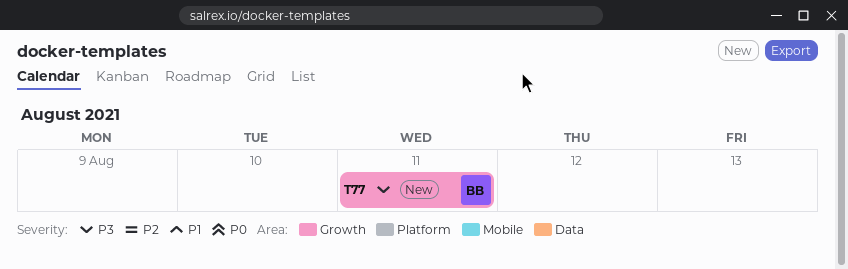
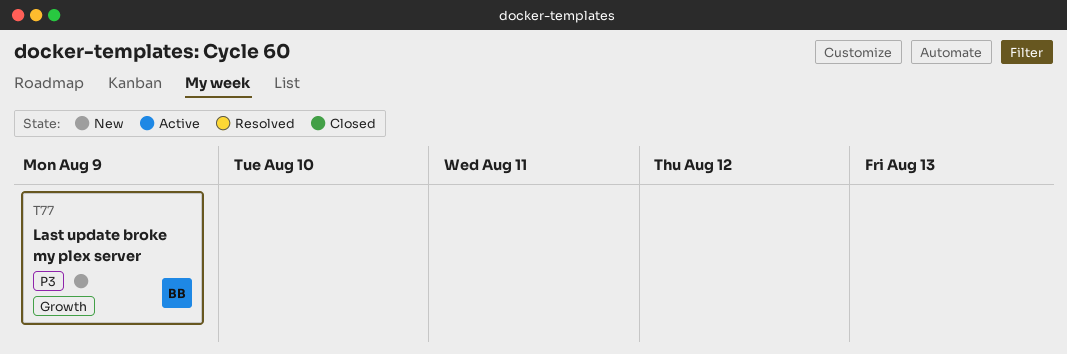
T77, due: Aug 11 -> Aug 9

